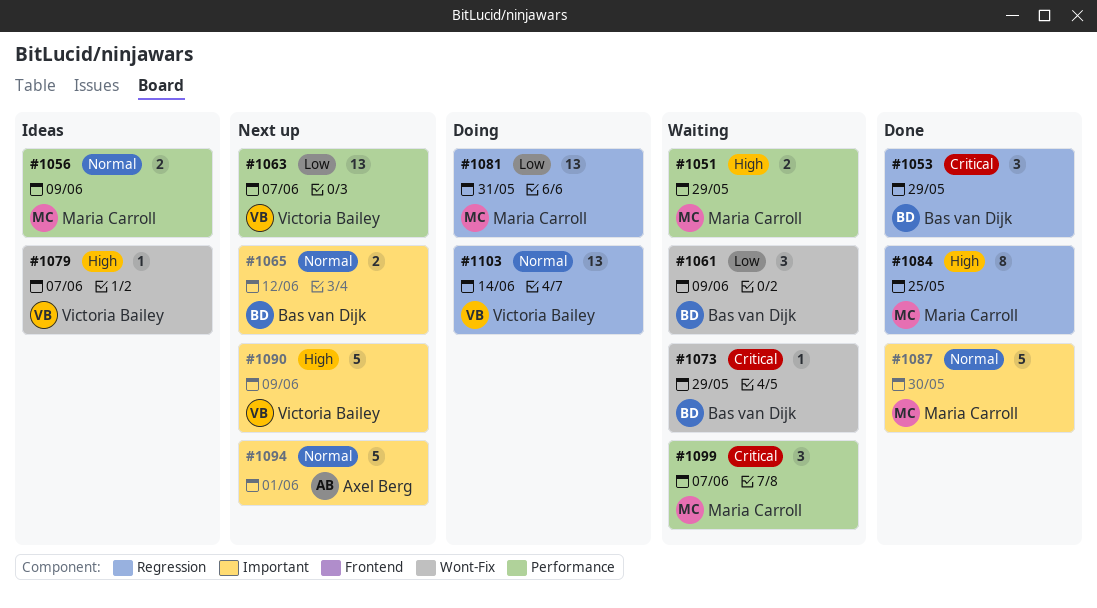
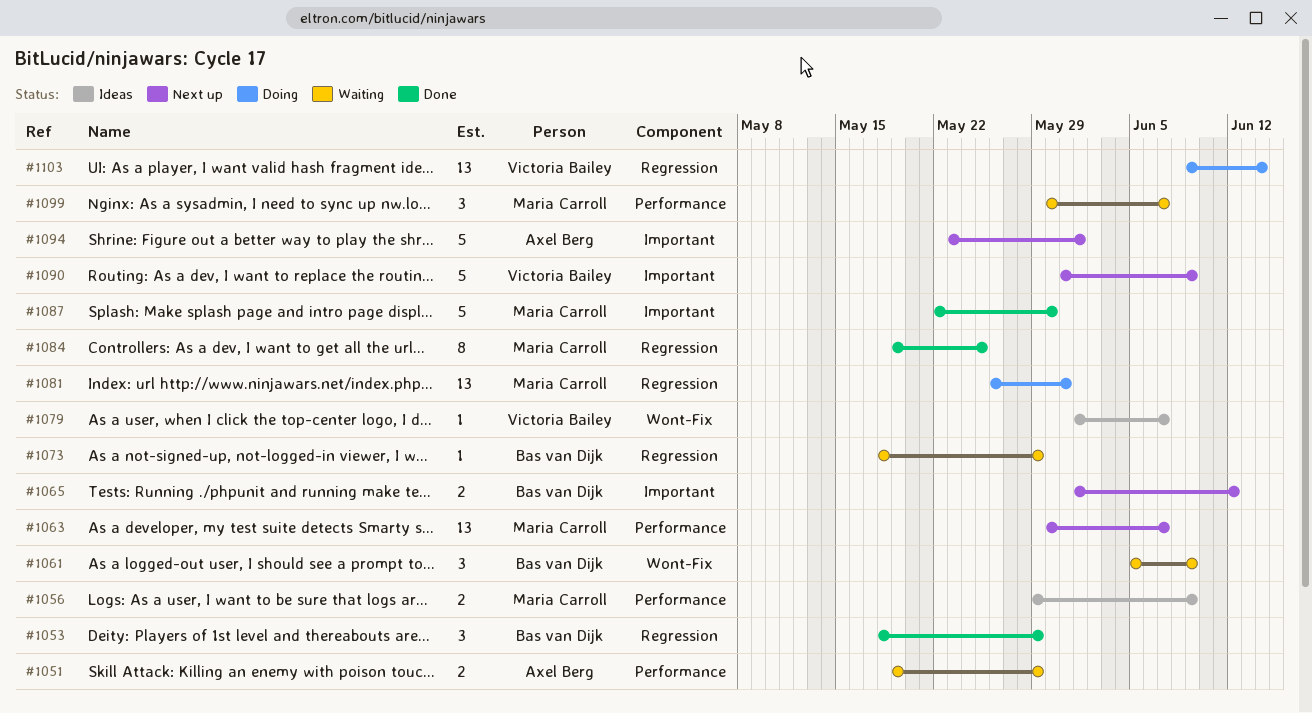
#1051, owner: Maria Carroll -> Axel Berg
#1063, owner: Victoria Bailey -> Maria Carroll
#1073, label: Wont-Fix -> Regression

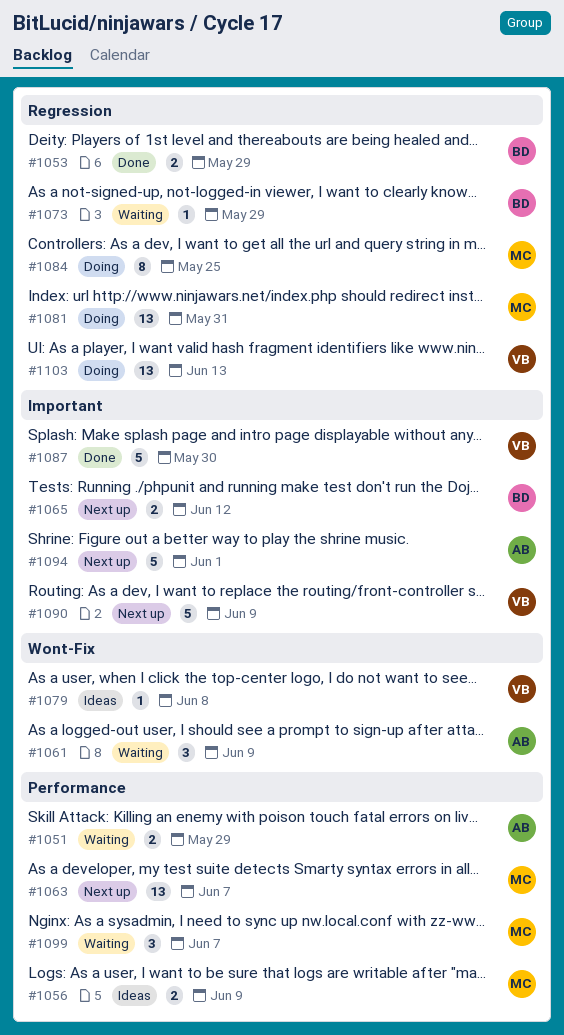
#1053, estimate: 3 -> 2
#1061, owner: Bas van Dijk -> Axel Berg
#1079, due: Jun 7 -> Jun 8
#1084, status: Done -> Doing
#1087, owner: Maria Carroll -> Victoria Bailey
#1103, due: Jun 14 -> Jun 13

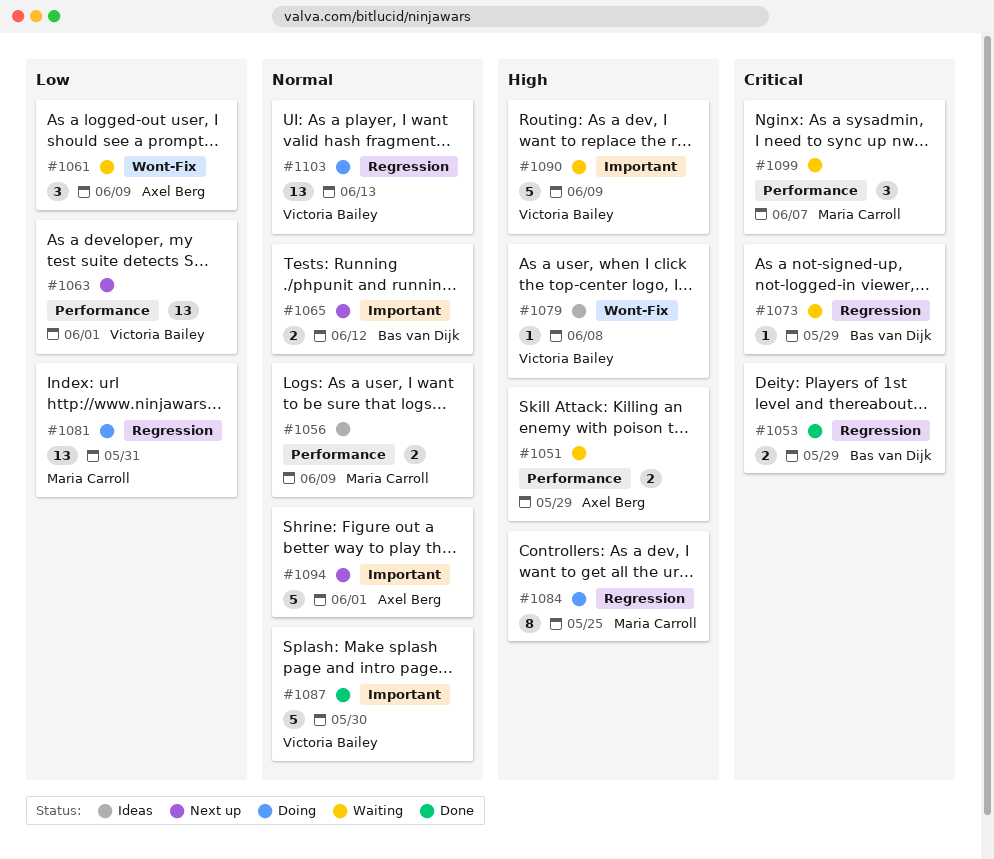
#1063, owner: Maria Carroll -> Victoria Bailey
#1063, due: Jun 7 -> Jun 1
#1090, status: Next up -> Waiting

